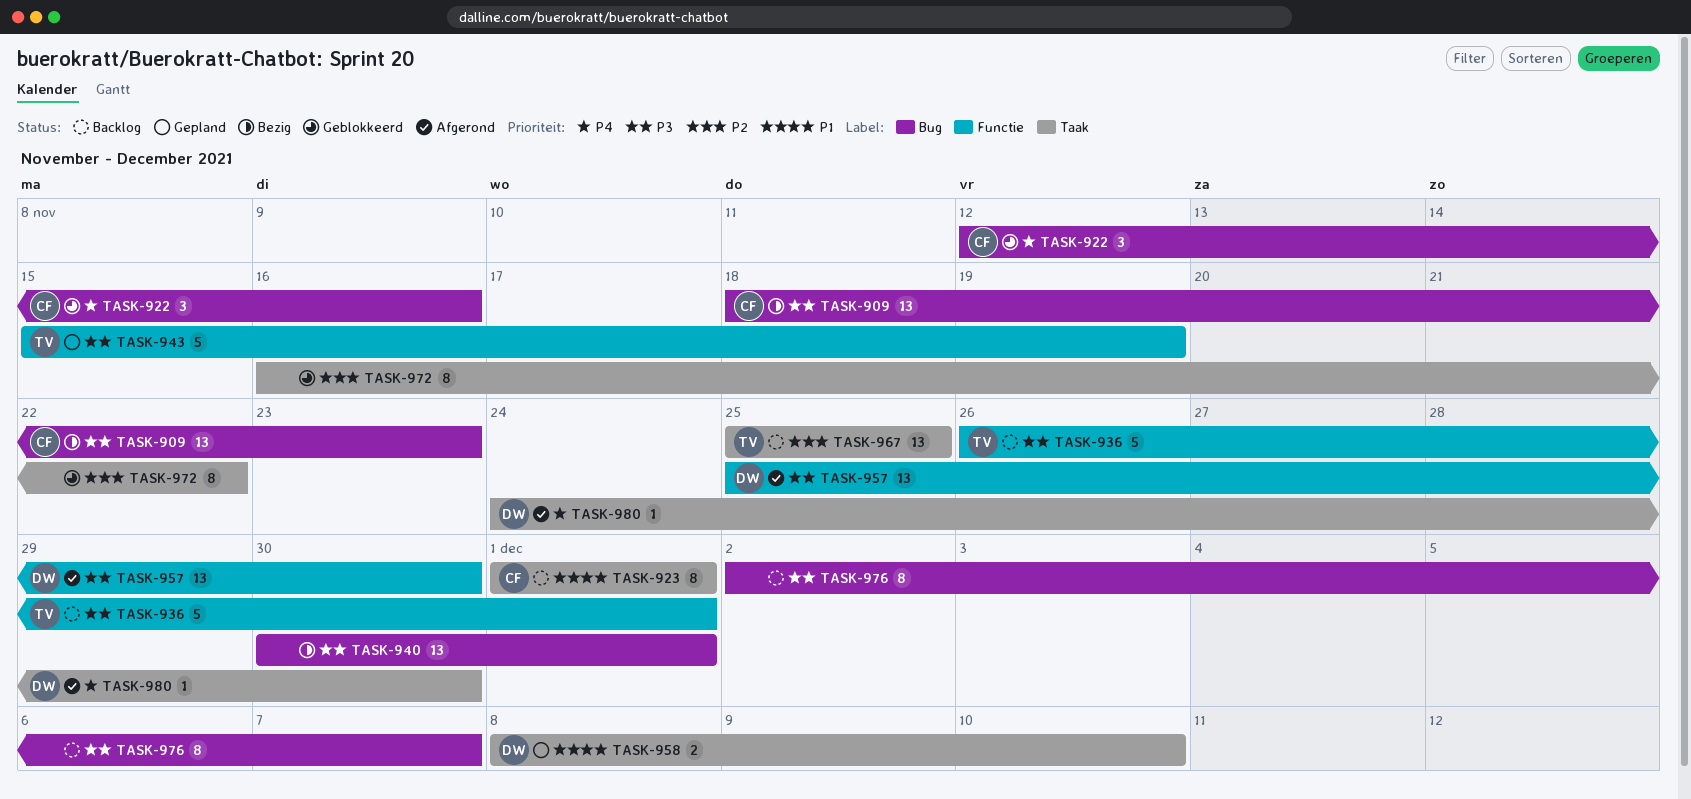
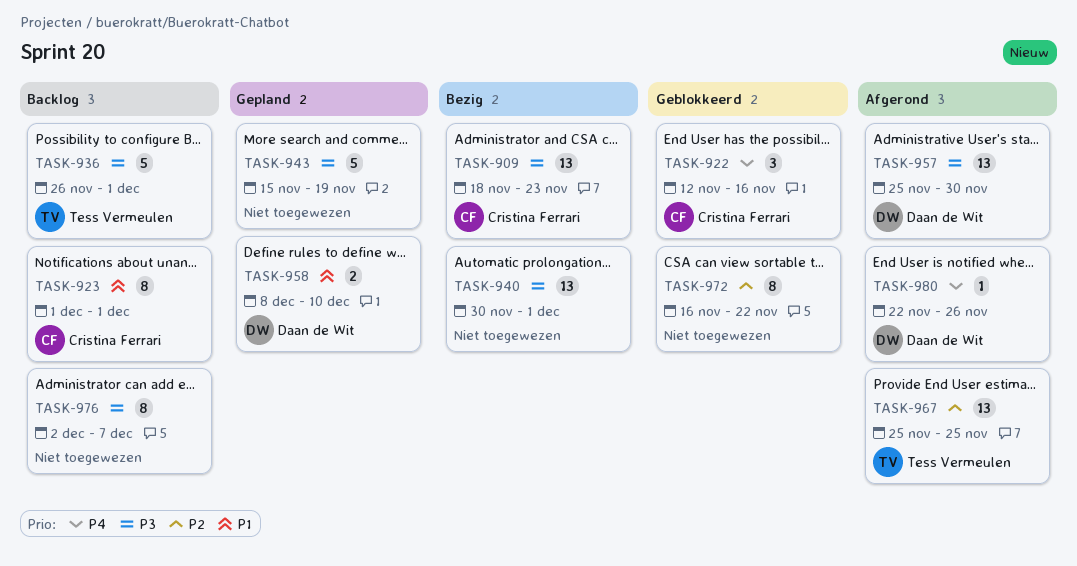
TASK-943, owner: Tess Vermeulen -> none
TASK-967, status: Backlog -> Afgerond
TASK-980, start: Nov 24 -> Nov 22
TASK-980, due: Nov 30 -> Nov 26

